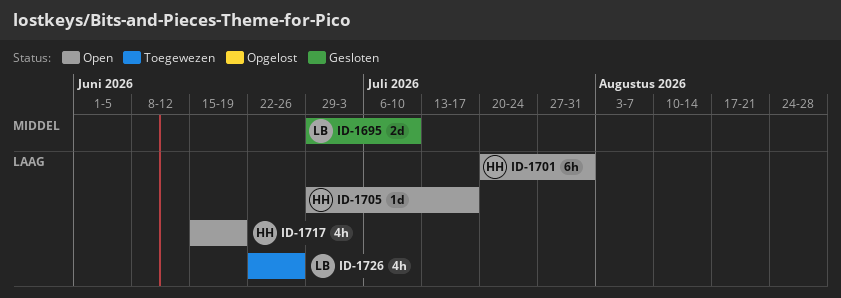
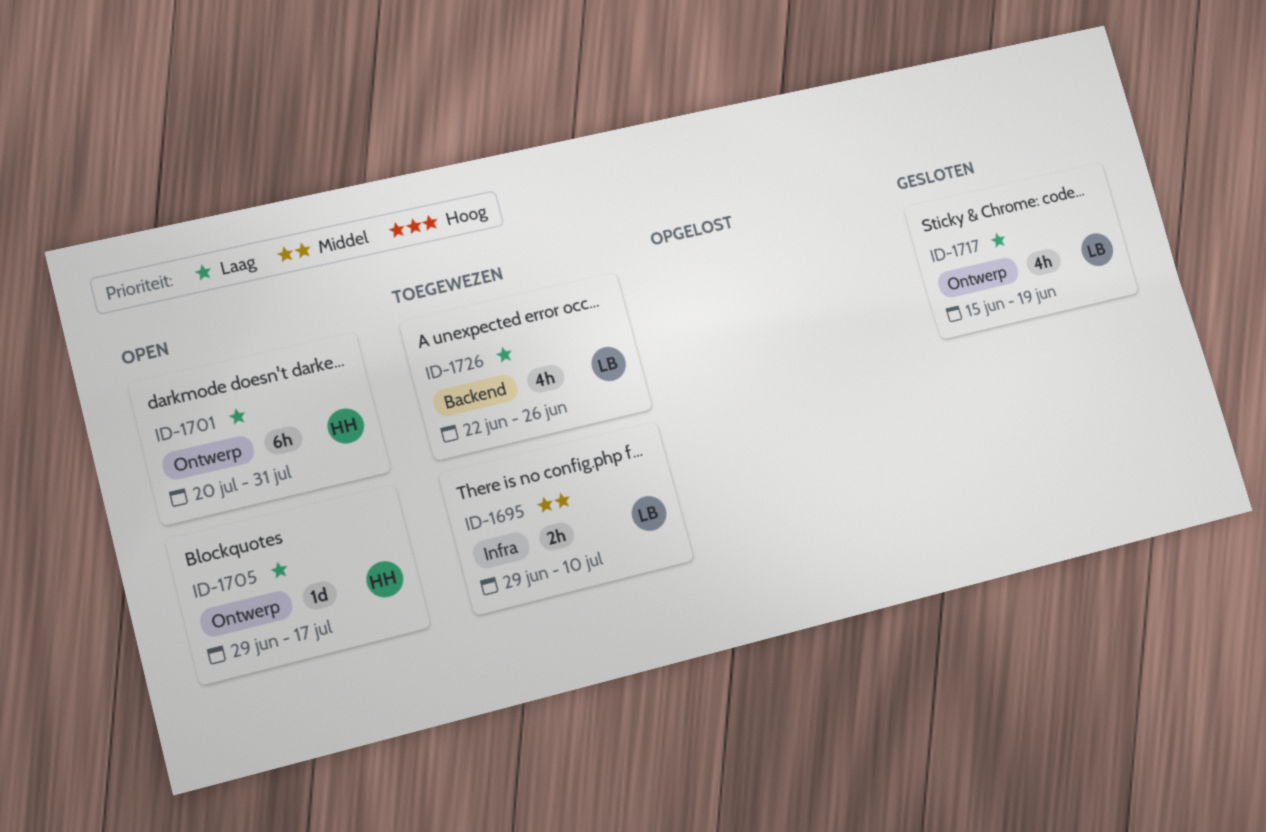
ID-1695, status: Gesloten -> Toegewezen
ID-1695, estimate: 2d -> 2h
ID-1717, status: Open -> Gesloten
ID-1717, owner: HH -> LB

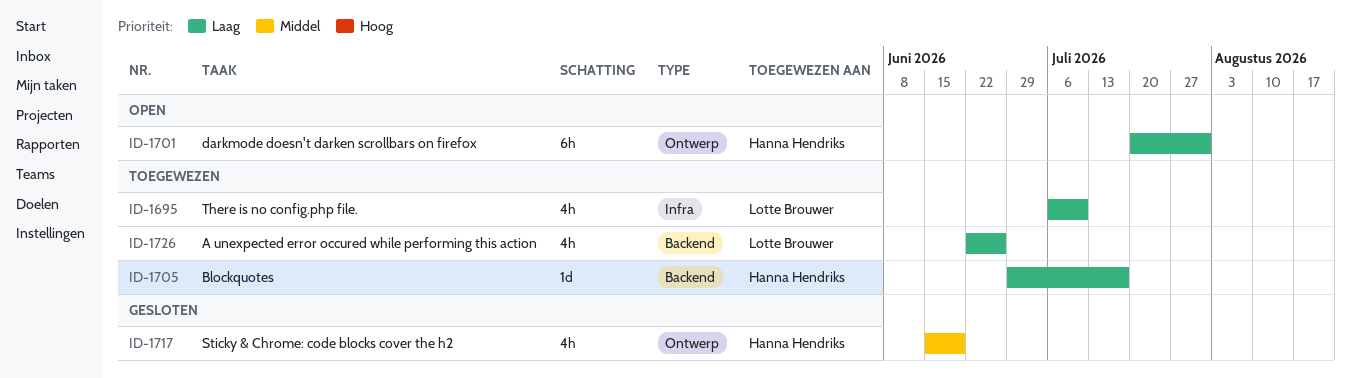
ID-1695, priority: Middel -> Laag
ID-1695, estimate: 2h -> 4h
ID-1695, start: Jun 29 -> Jul 6
ID-1705, status: Open -> Toegewezen
ID-1705, label: Ontwerp -> Backend
ID-1717, owner: Lotte Brouwer -> Hanna Hendriks
ID-1717, priority: Laag -> Middel

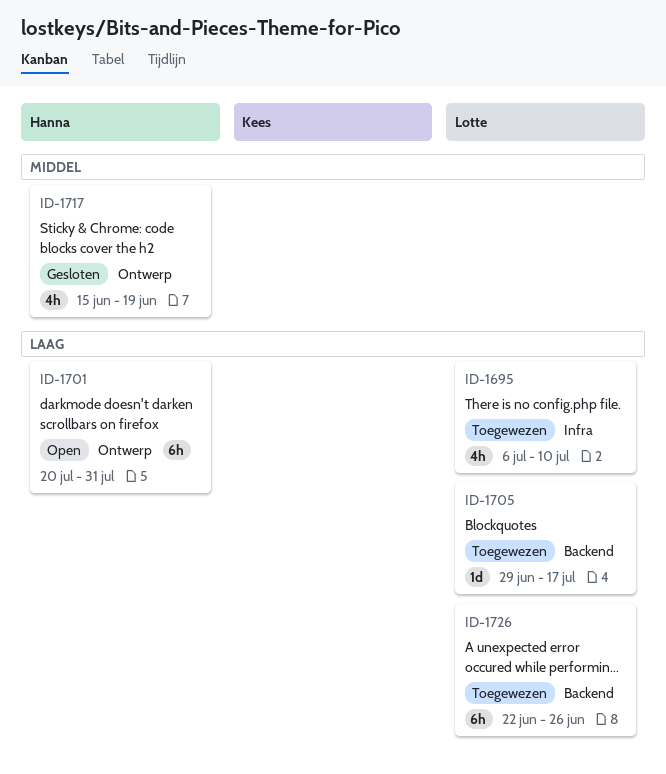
ID-1705, owner: Hanna Hendriks -> Lotte Brouwer
ID-1726, estimate: 4h -> 6h

